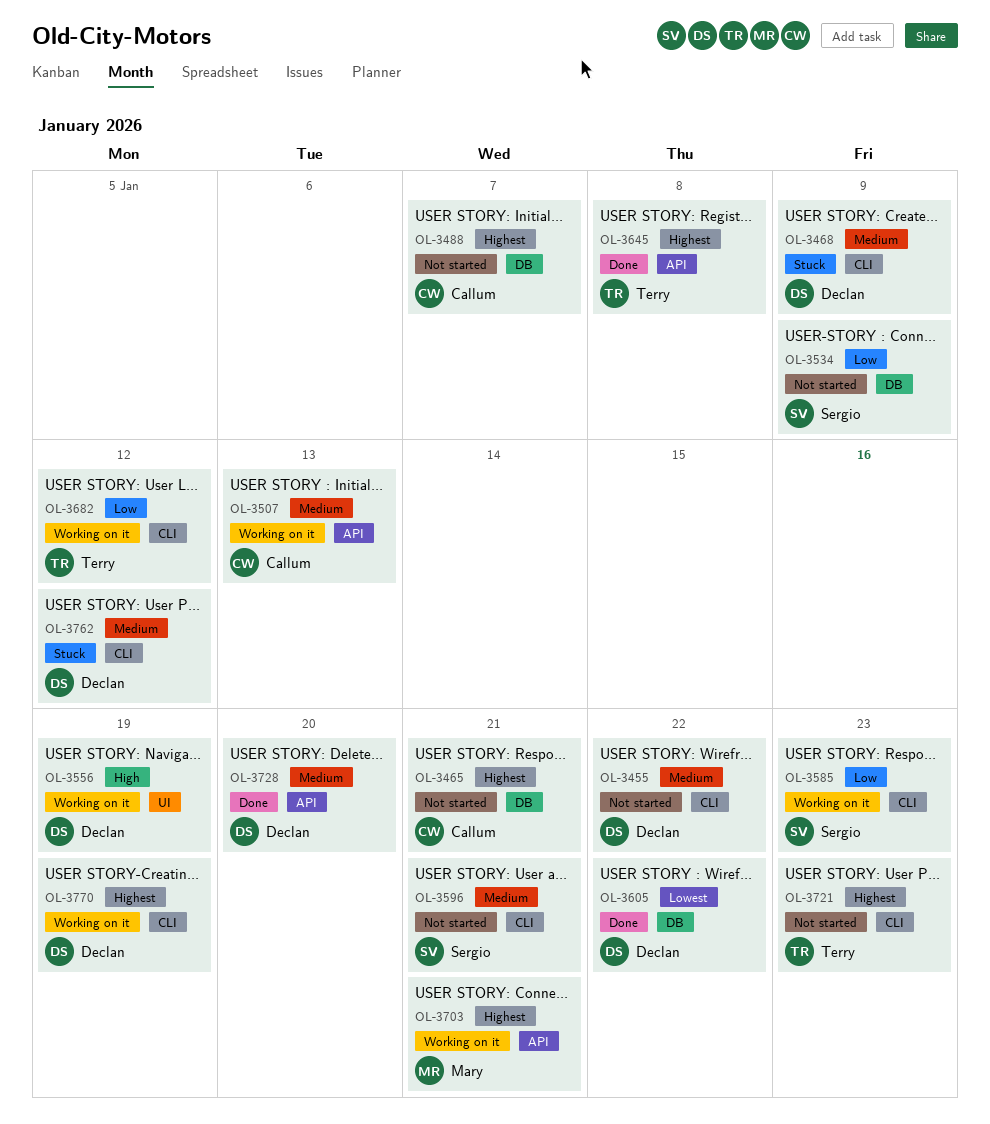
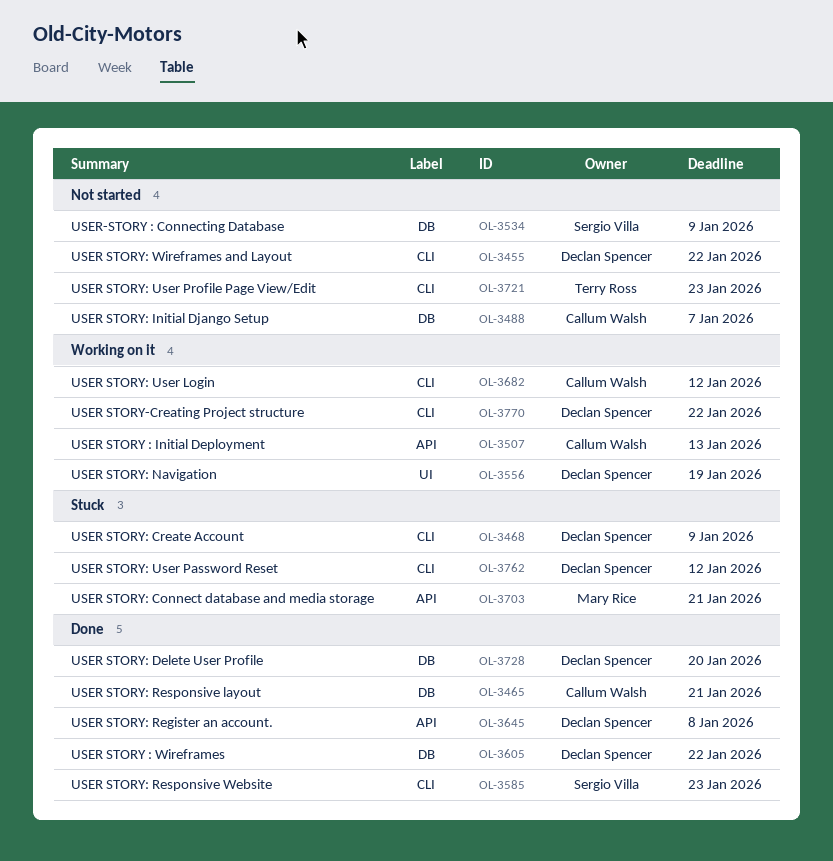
OL-3465, status: Not started -> Done
OL-3585, status: Working on it -> Done
OL-3596: present -> none
OL-3645, owner: Terry Ross -> Declan Spencer
OL-3682, owner: Terry Ross -> Callum Walsh
OL-3703, status: Working on it -> Stuck
OL-3728, label: API -> DB
OL-3770, due: Jan 19 -> Jan 22

